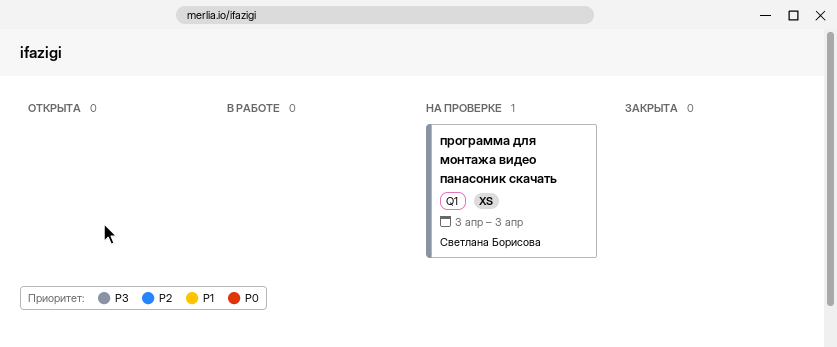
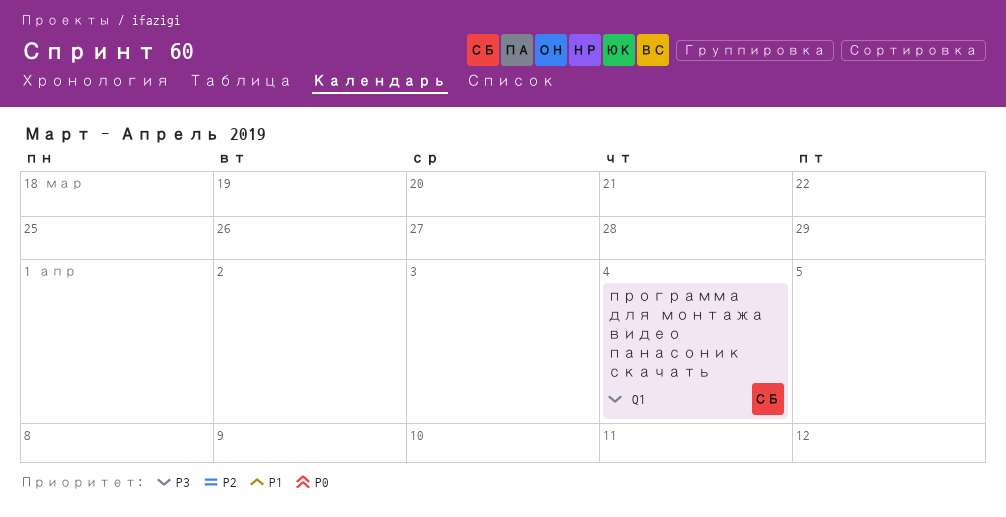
программа для монтажа видео панасоник скачать, due: Apr 3 -> Apr 4

